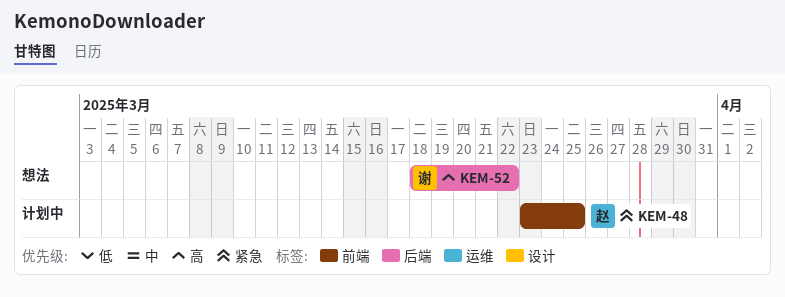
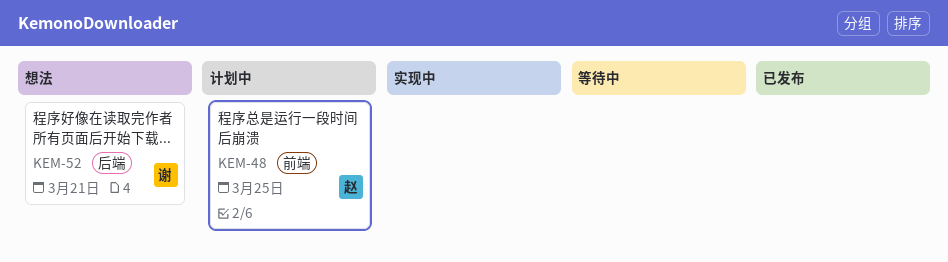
KEM-52, due: Mar 22 -> Mar 21

